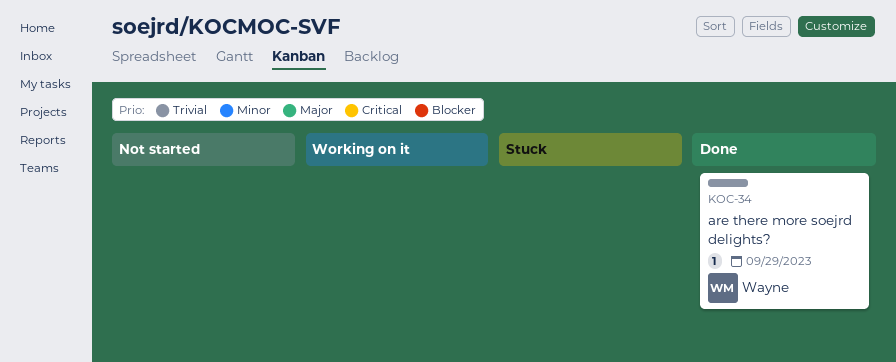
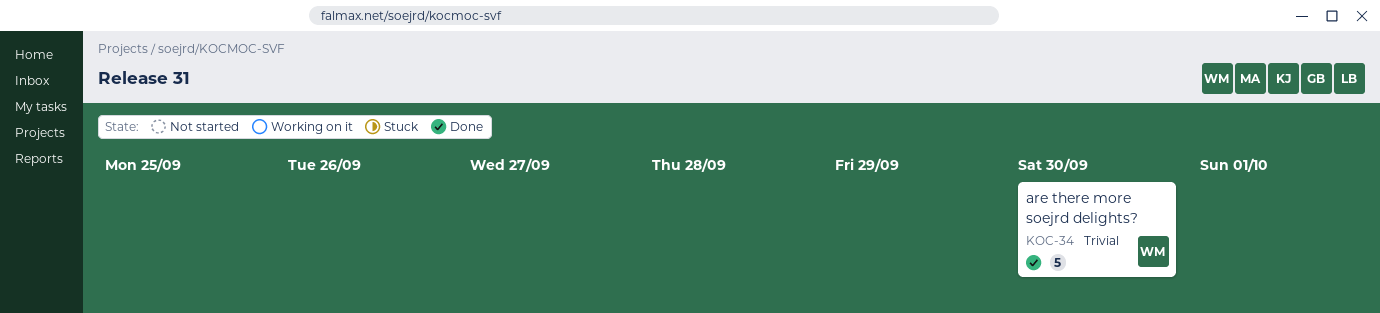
KOC-34, estimate: 1 -> 5
KOC-34, due: Sep 29 -> Sep 30

